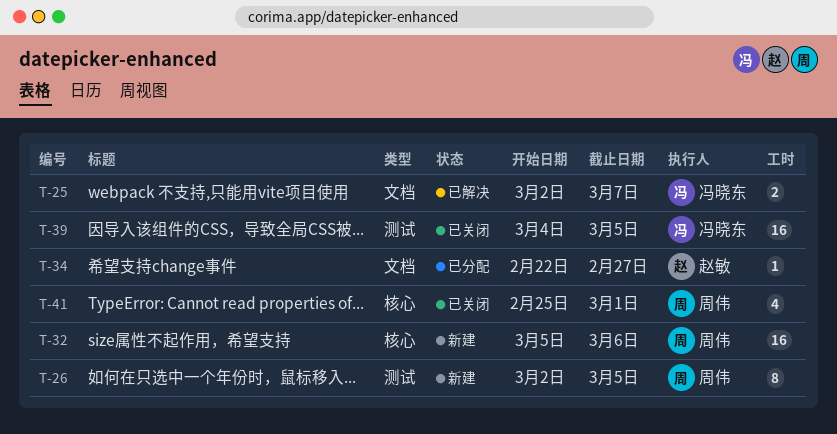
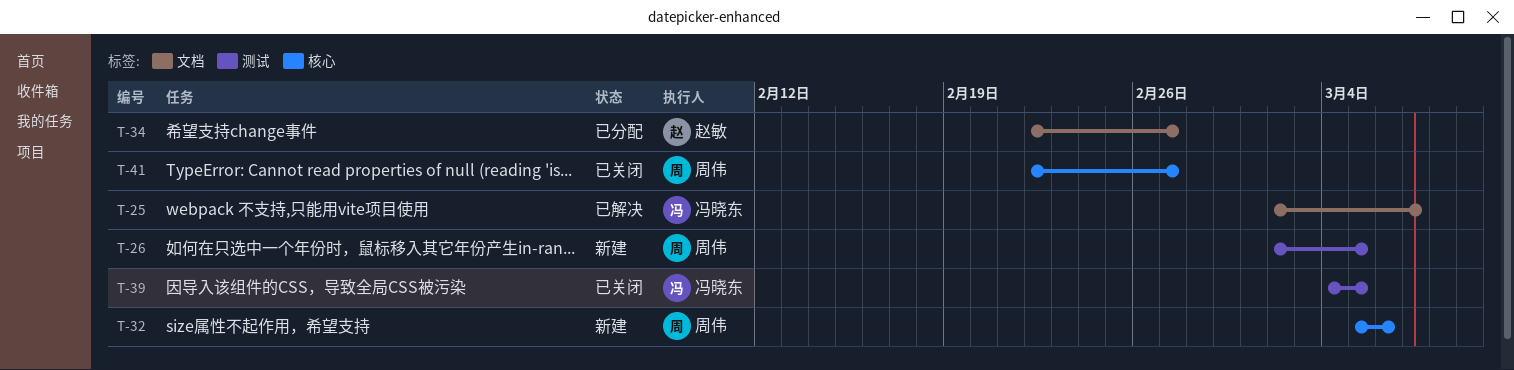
T-41, start: Feb 25 -> Feb 22
T-41, due: Mar 1 -> Feb 27

